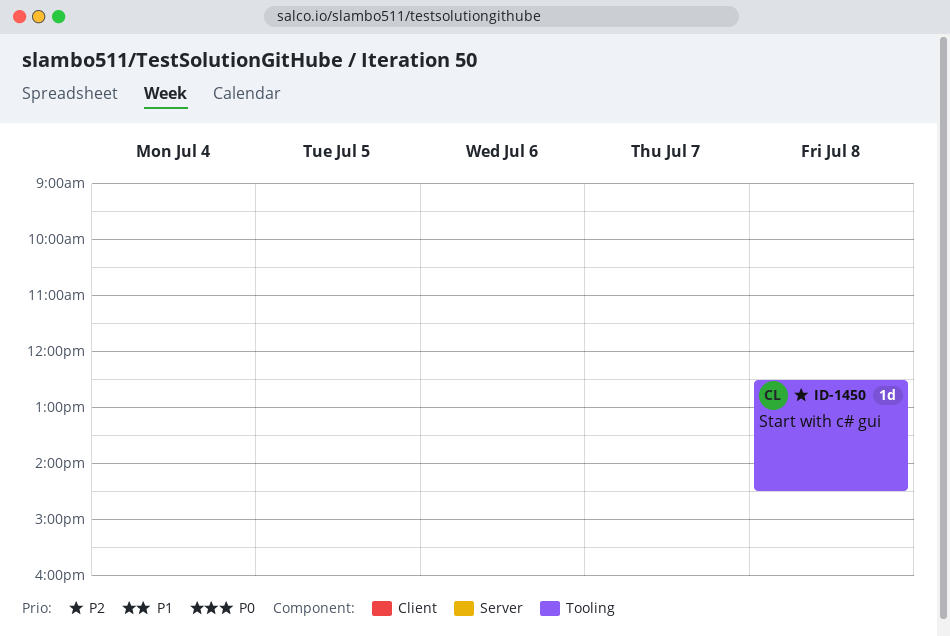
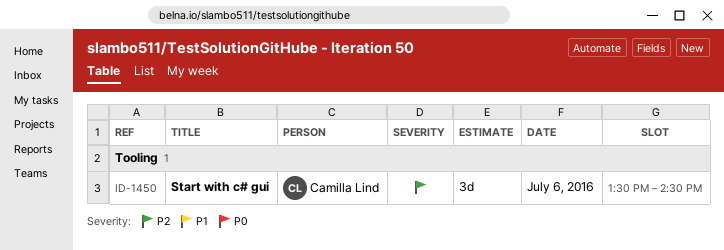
ID-1450, estimate: 1d -> 3d
ID-1450, day: Jul 8 -> Jul 6
ID-1450, begins: 12:30 -> 13:30

